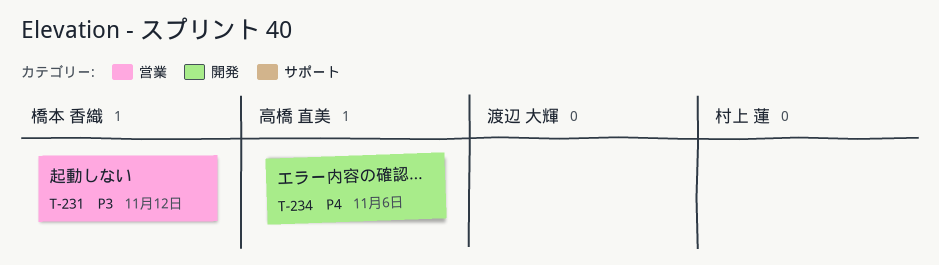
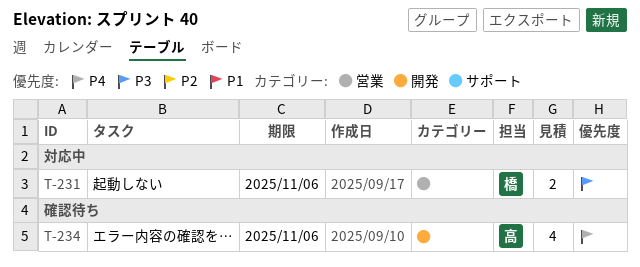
T-231, due: Nov 12 -> Nov 6

